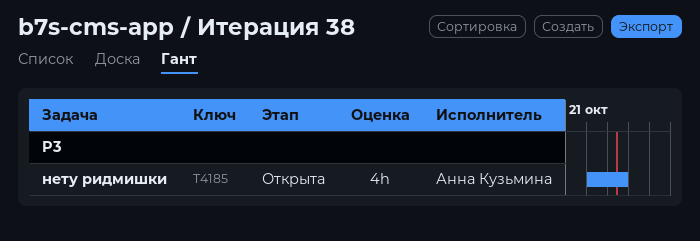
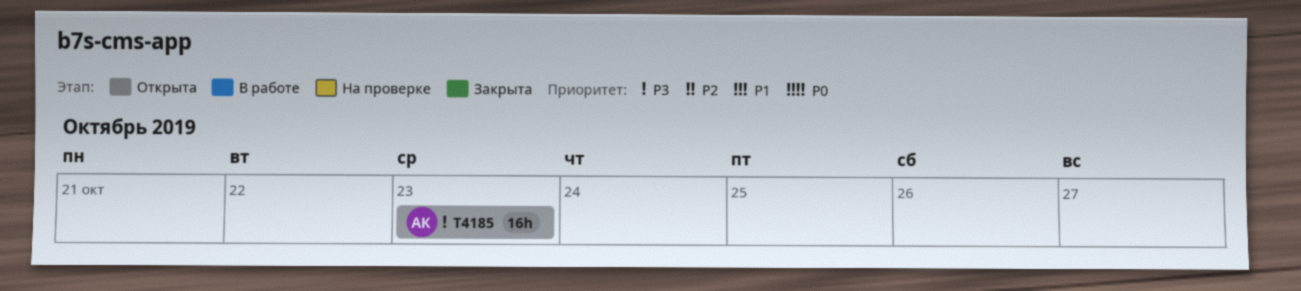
T4185, estimate: 4h -> 16h
T4185, start: Oct 22 -> Oct 23

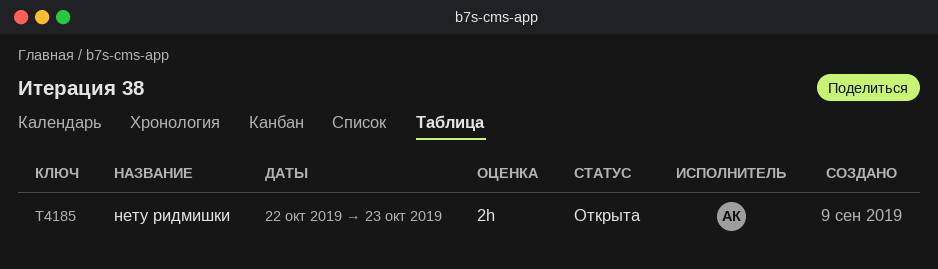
T4185, estimate: 16h -> 2h
T4185, start: Oct 23 -> Oct 22

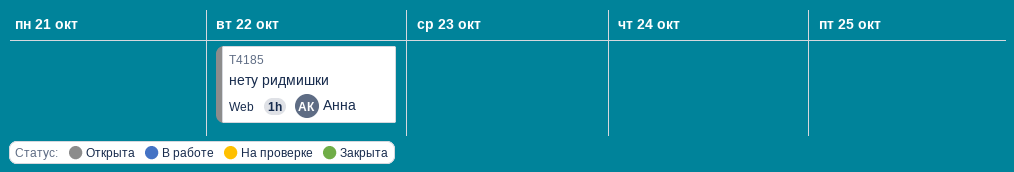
T4185, estimate: 2h -> 1h
T4185, due: Oct 23 -> Oct 22

